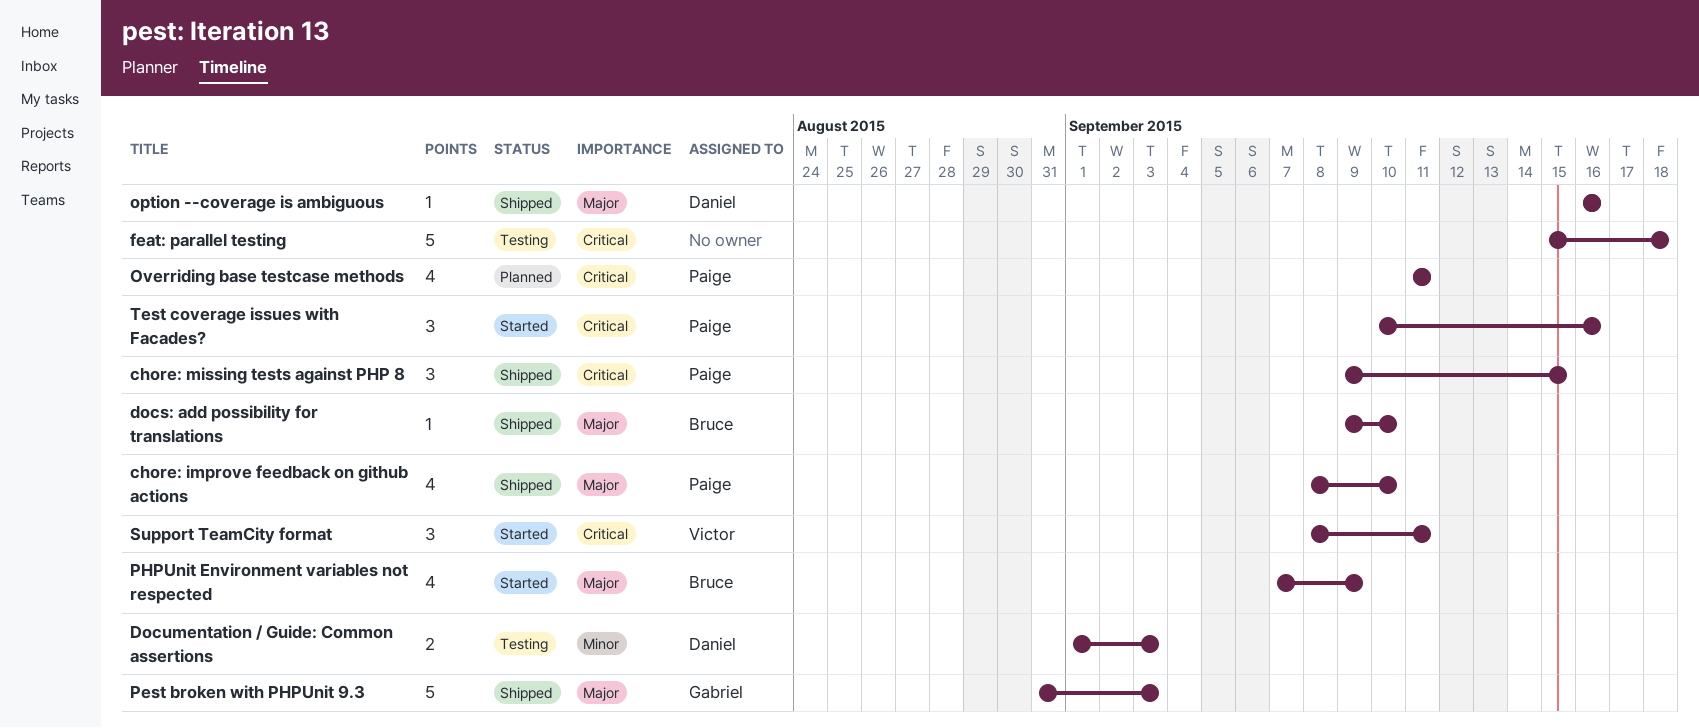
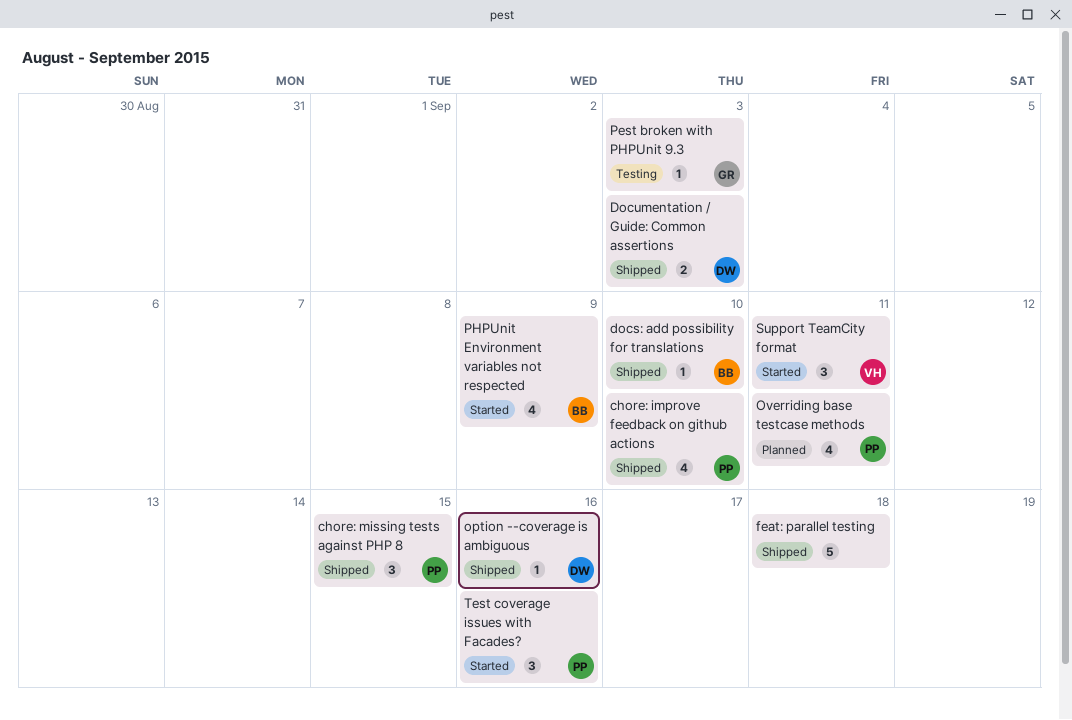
Documentation / Guide: Common assertions, status: Testing -> Shipped
feat: parallel testing, status: Testing -> Shipped
Pest broken with PHPUnit 9.3, status: Shipped -> Testing
Pest broken with PHPUnit 9.3, estimate: 5 -> 1

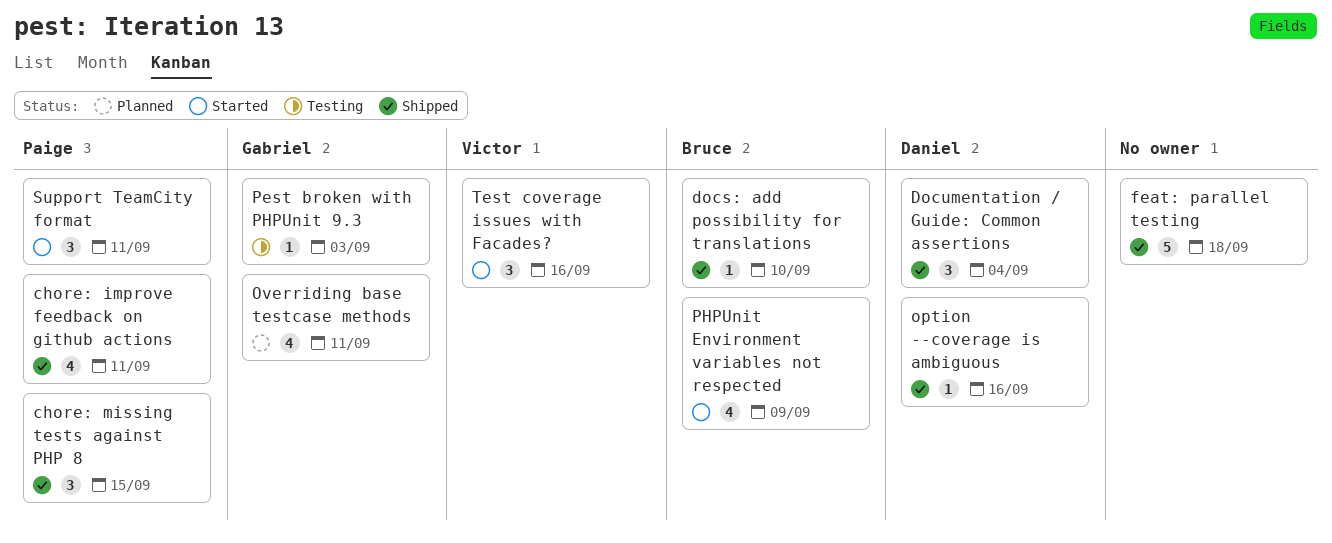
chore: improve feedback on github actions, due: Sep 10 -> Sep 11
Documentation / Guide: Common assertions, estimate: 2 -> 3
Documentation / Guide: Common assertions, due: Sep 3 -> Sep 4
Overriding base testcase methods, owner: Paige -> Gabriel
Support TeamCity format, owner: Victor -> Paige
Test coverage issues with Facades?, owner: Paige -> Victor

